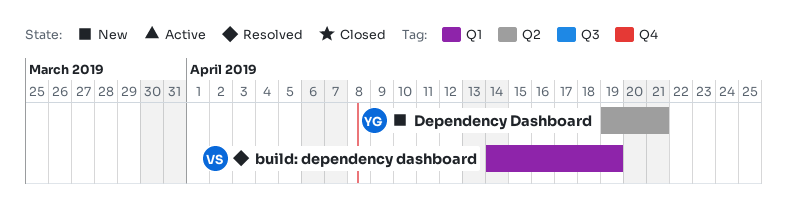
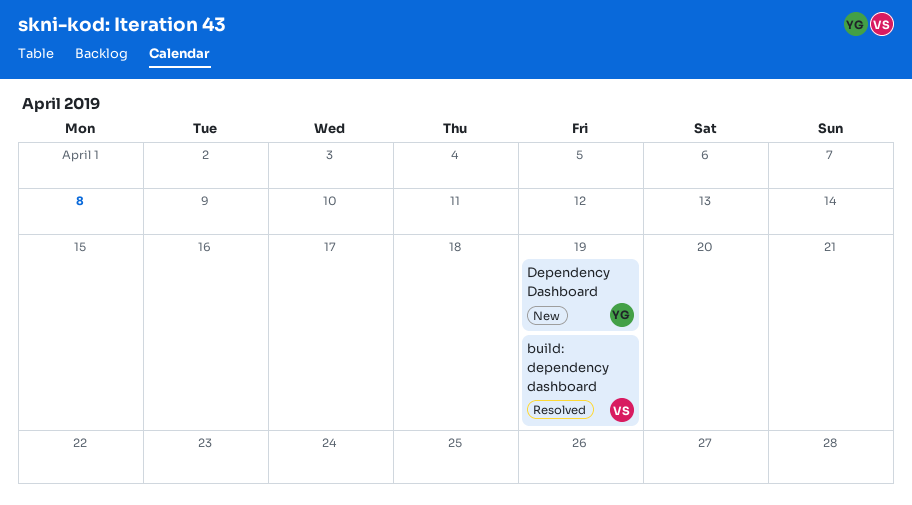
Dependency Dashboard, due: Apr 21 -> Apr 19

